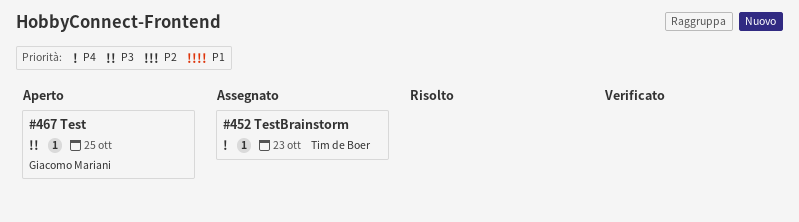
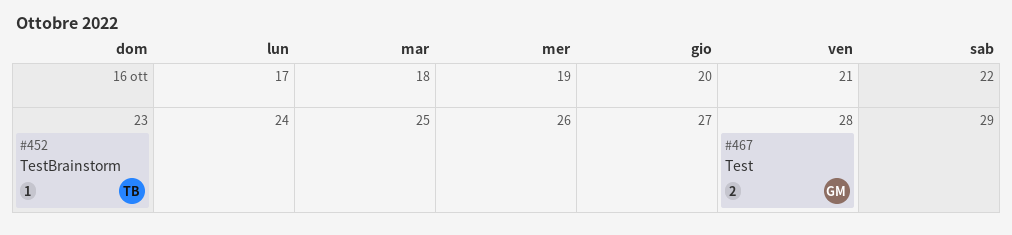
#467, estimate: 1 -> 2
#467, due: Oct 25 -> Oct 28

